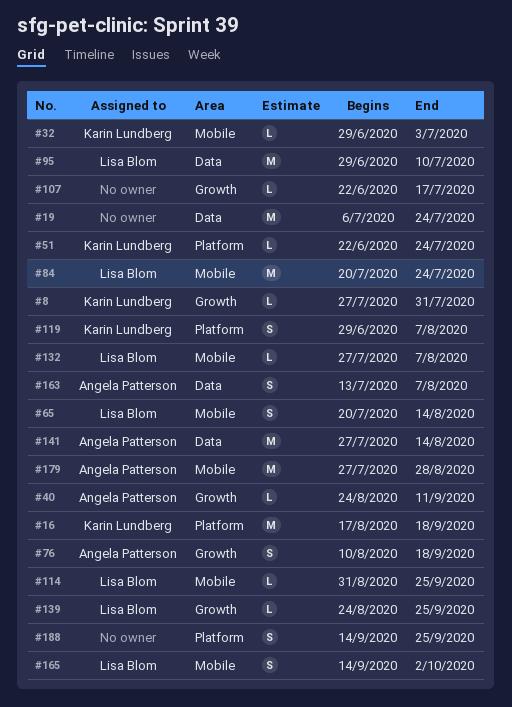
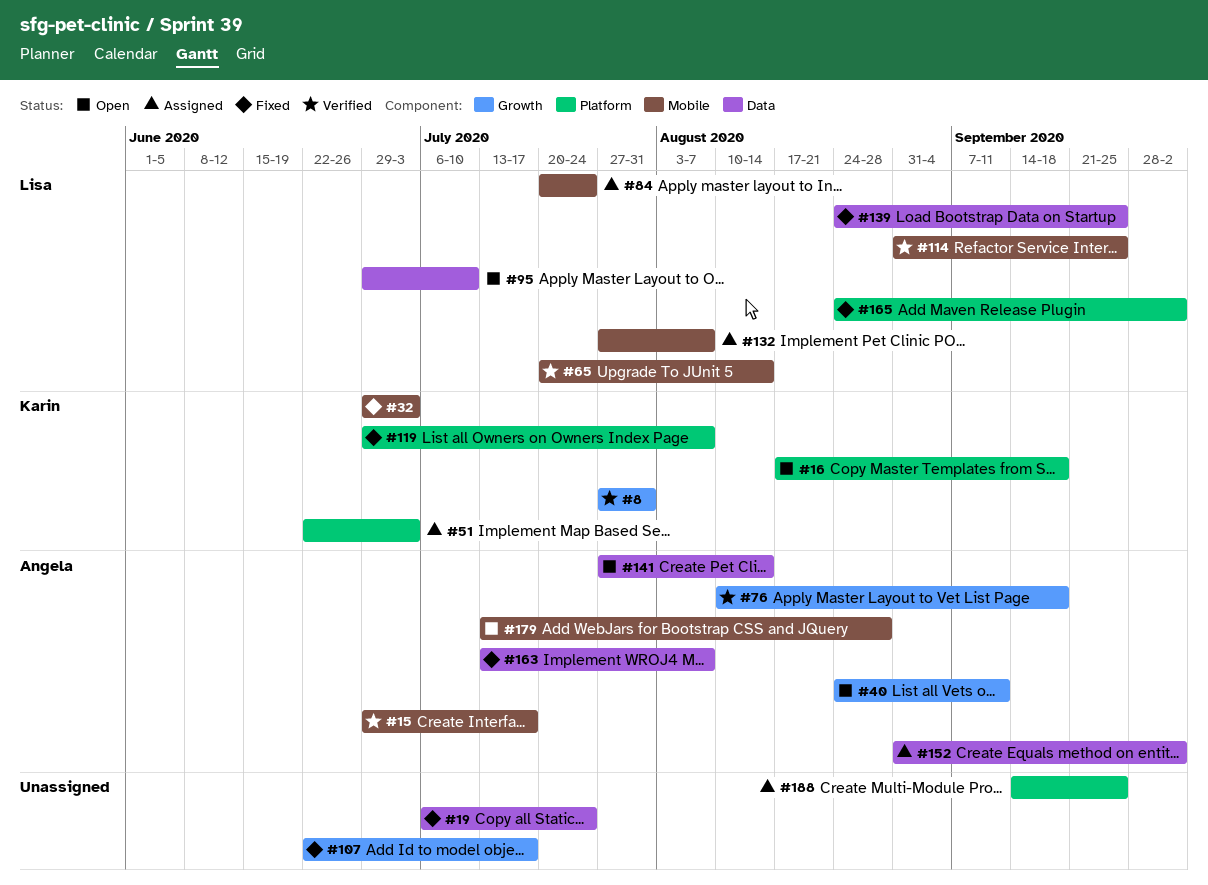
#15: none -> present
#51, due: Jul 24 -> Jul 3
#139, label: Growth -> Data
#152: none -> present
#165, label: Mobile -> Platform
#165, start: Sep 14 -> Aug 24
#179, start: Jul 27 -> Jul 13

